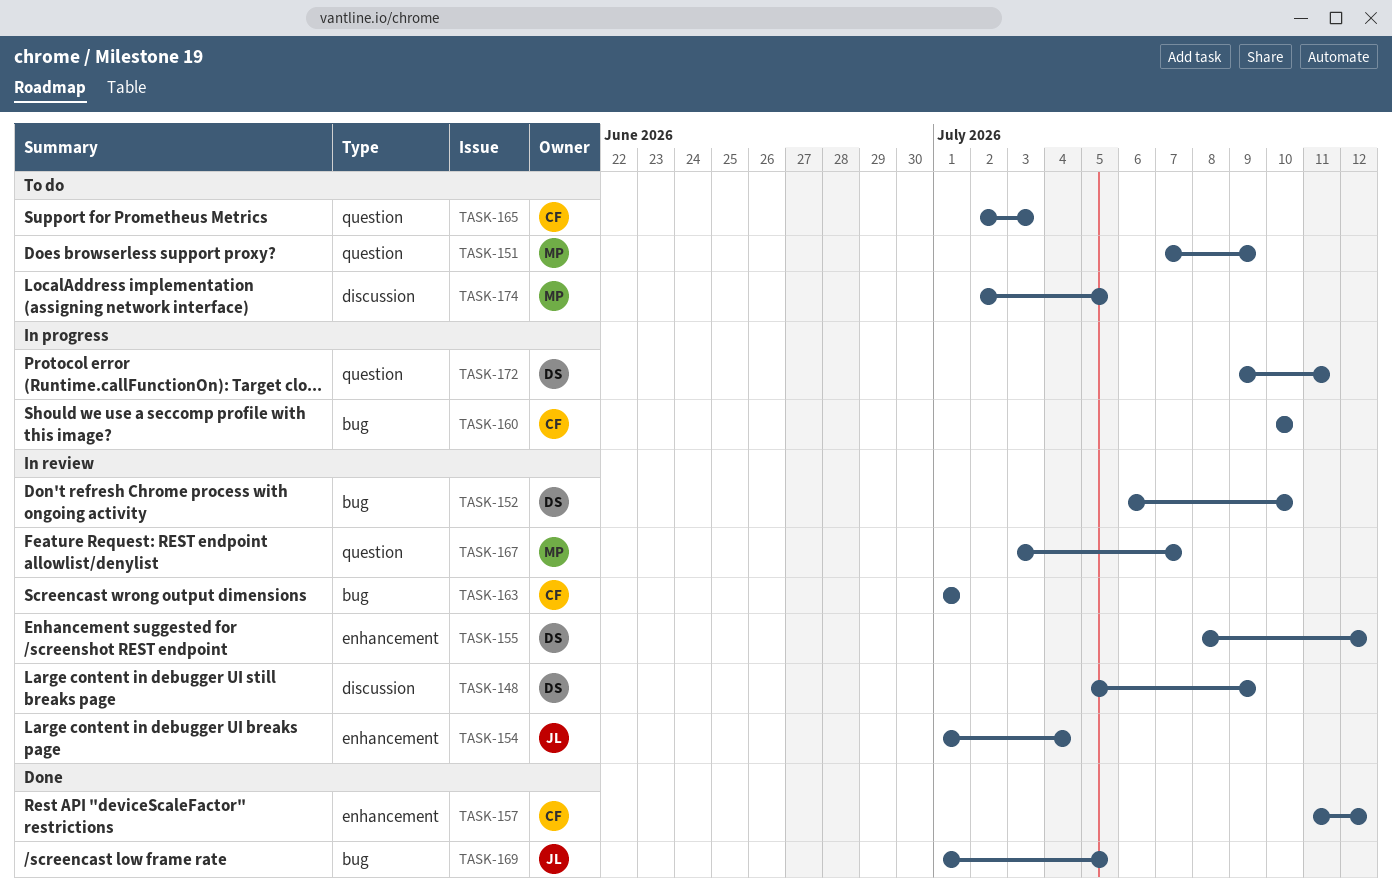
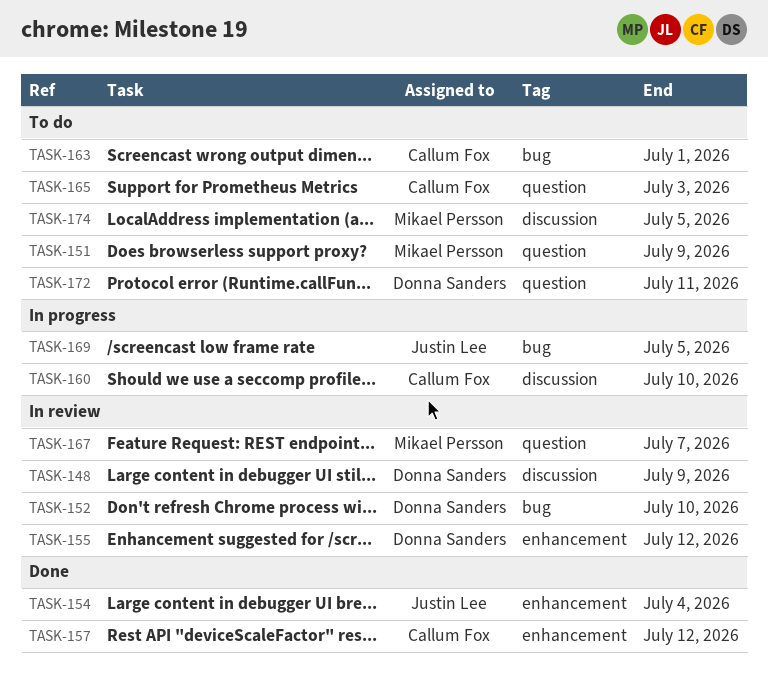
TASK-154, status: In review -> Done
TASK-160, label: bug -> discussion
TASK-163, status: In review -> To do
TASK-169, status: Done -> In progress
TASK-172, status: In progress -> To do

